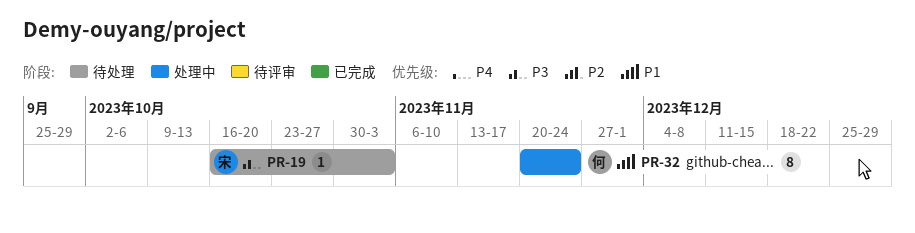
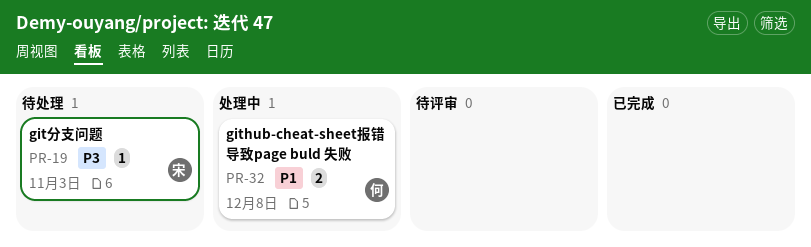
PR-32, estimate: 8 -> 2
PR-32, due: Nov 24 -> Dec 8

